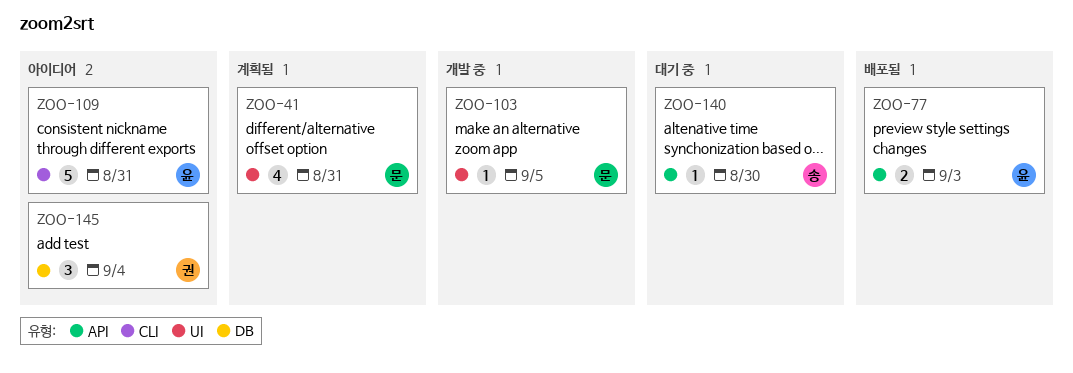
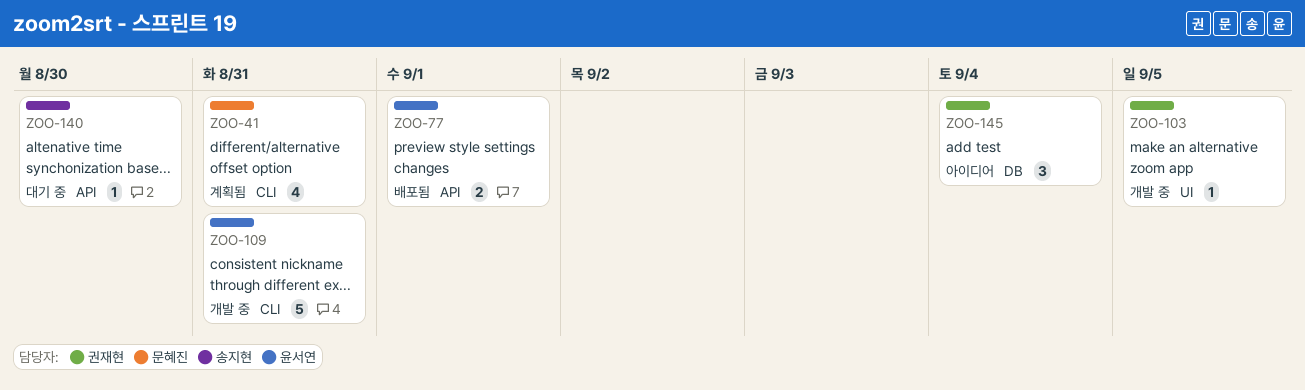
ZOO-41, label: UI -> CLI
ZOO-77, due: Sep 3 -> Sep 1
ZOO-103, owner: 문혜진 -> 권재현
ZOO-109, status: 아이디어 -> 개발 중

